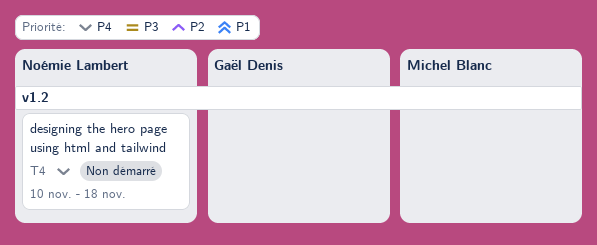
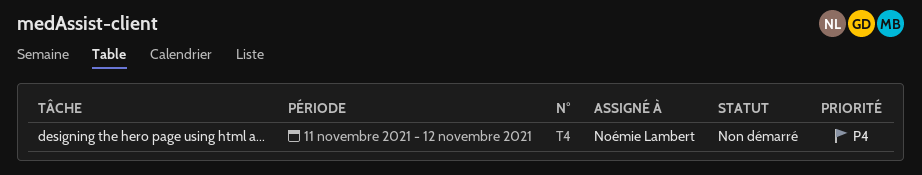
T4, start: Nov 10 -> Nov 11
T4, due: Nov 18 -> Nov 12

